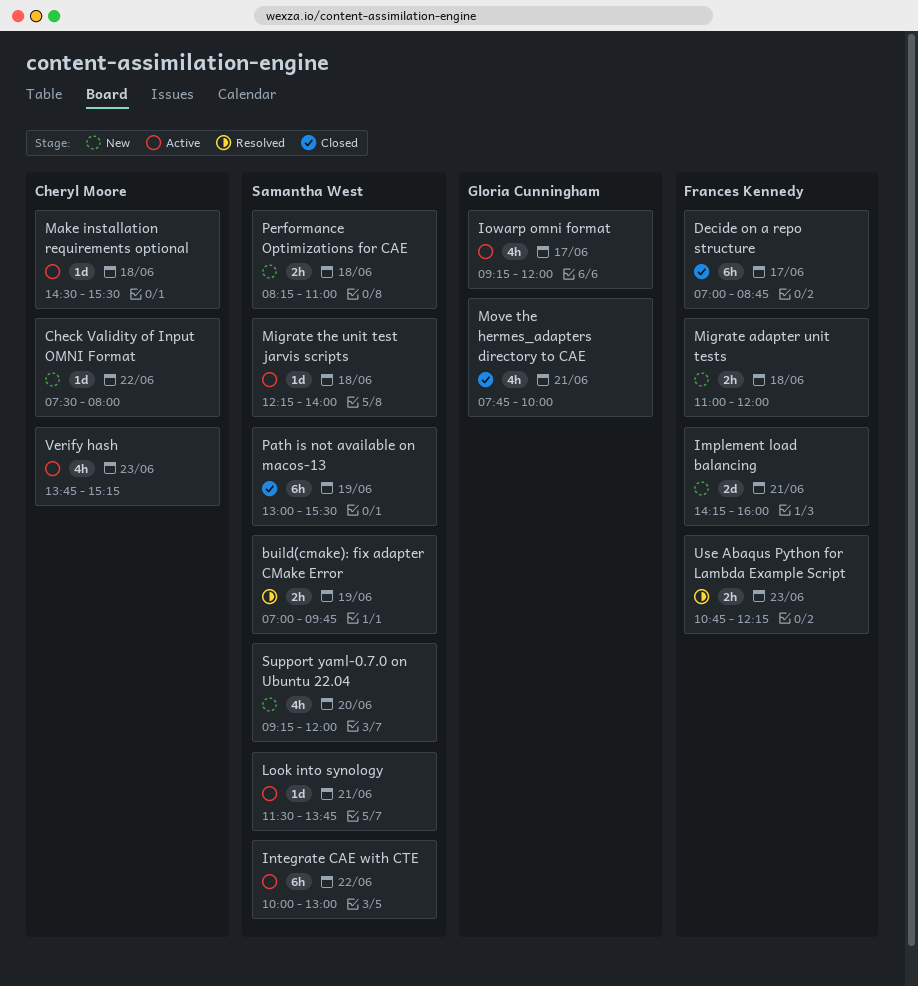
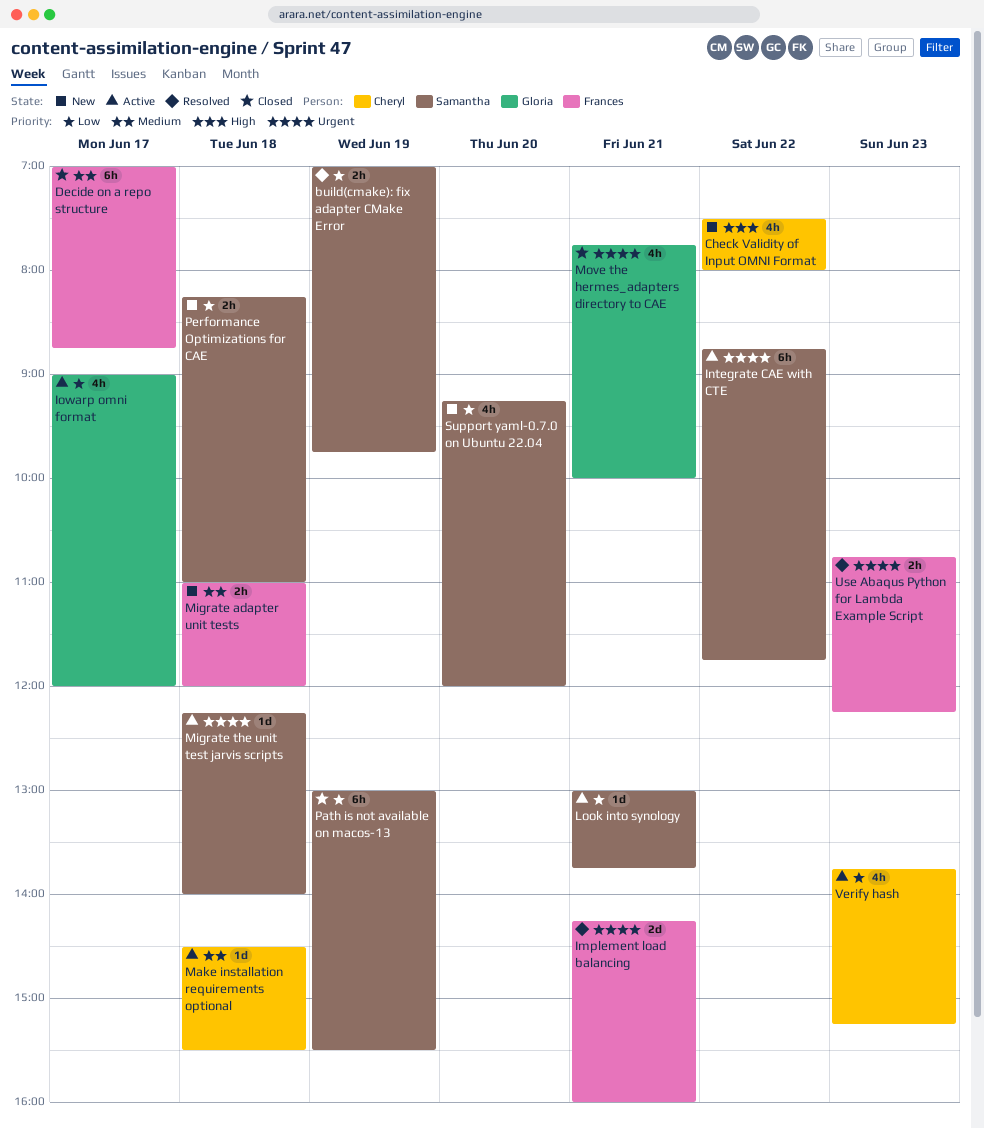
Check Validity of Input OMNI Format, estimate: 1d -> 4h
Implement load balancing, status: New -> Resolved
Integrate CAE with CTE, begins: 10:00 -> 08:45
Integrate CAE with CTE, ends: 13:00 -> 11:45
Iowarp omni format, begins: 09:15 -> 09:00
Look into synology, begins: 11:30 -> 13:00

